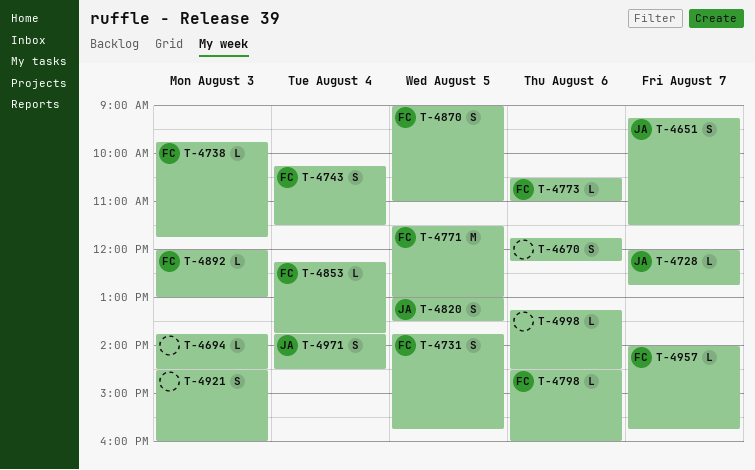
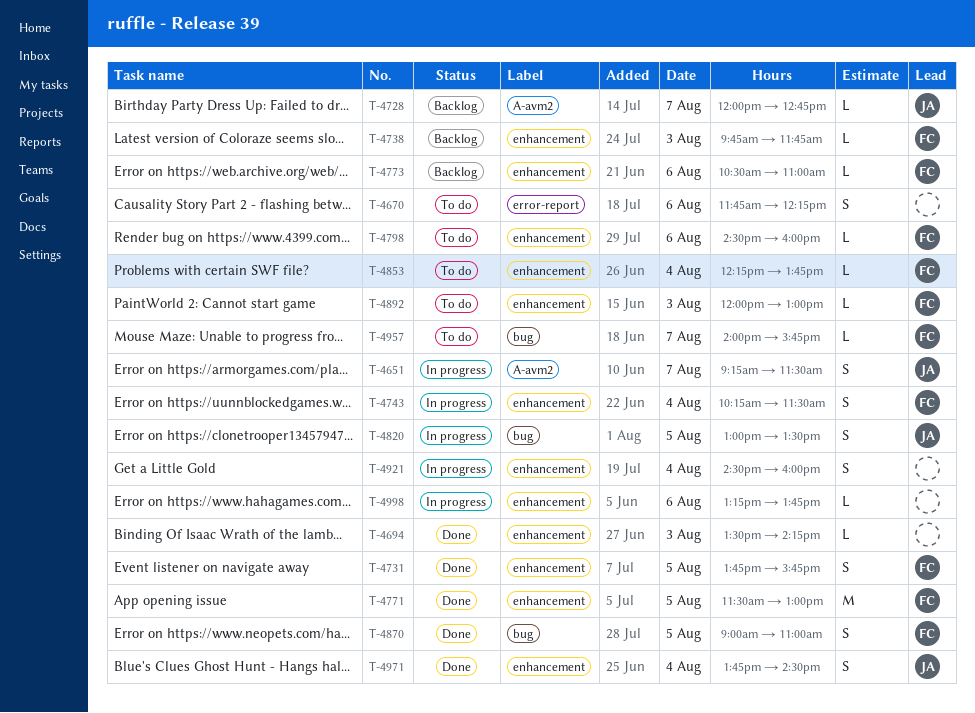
T-4694, begins: 13:45 -> 13:30
T-4694, ends: 14:30 -> 14:15
T-4921, day: Aug 3 -> Aug 4
T-4998, ends: 14:30 -> 13:45

